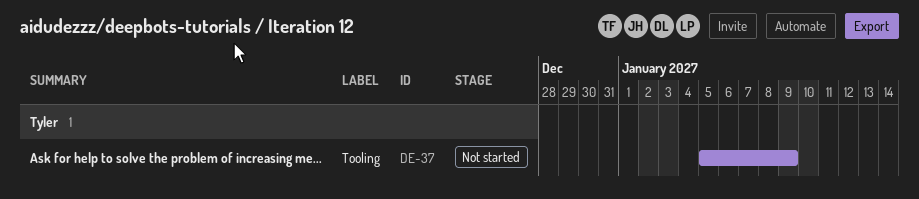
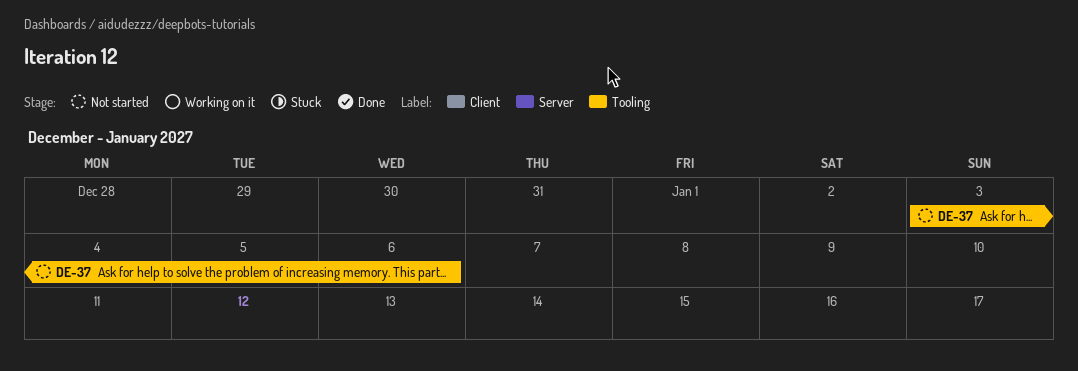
DE-37, start: Jan 5 -> Jan 3
DE-37, due: Jan 9 -> Jan 6

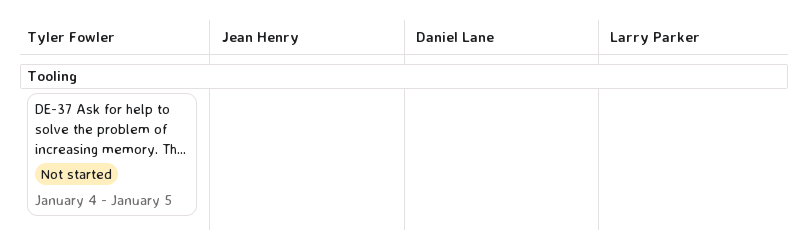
DE-37, start: Jan 3 -> Jan 4
DE-37, due: Jan 6 -> Jan 5

